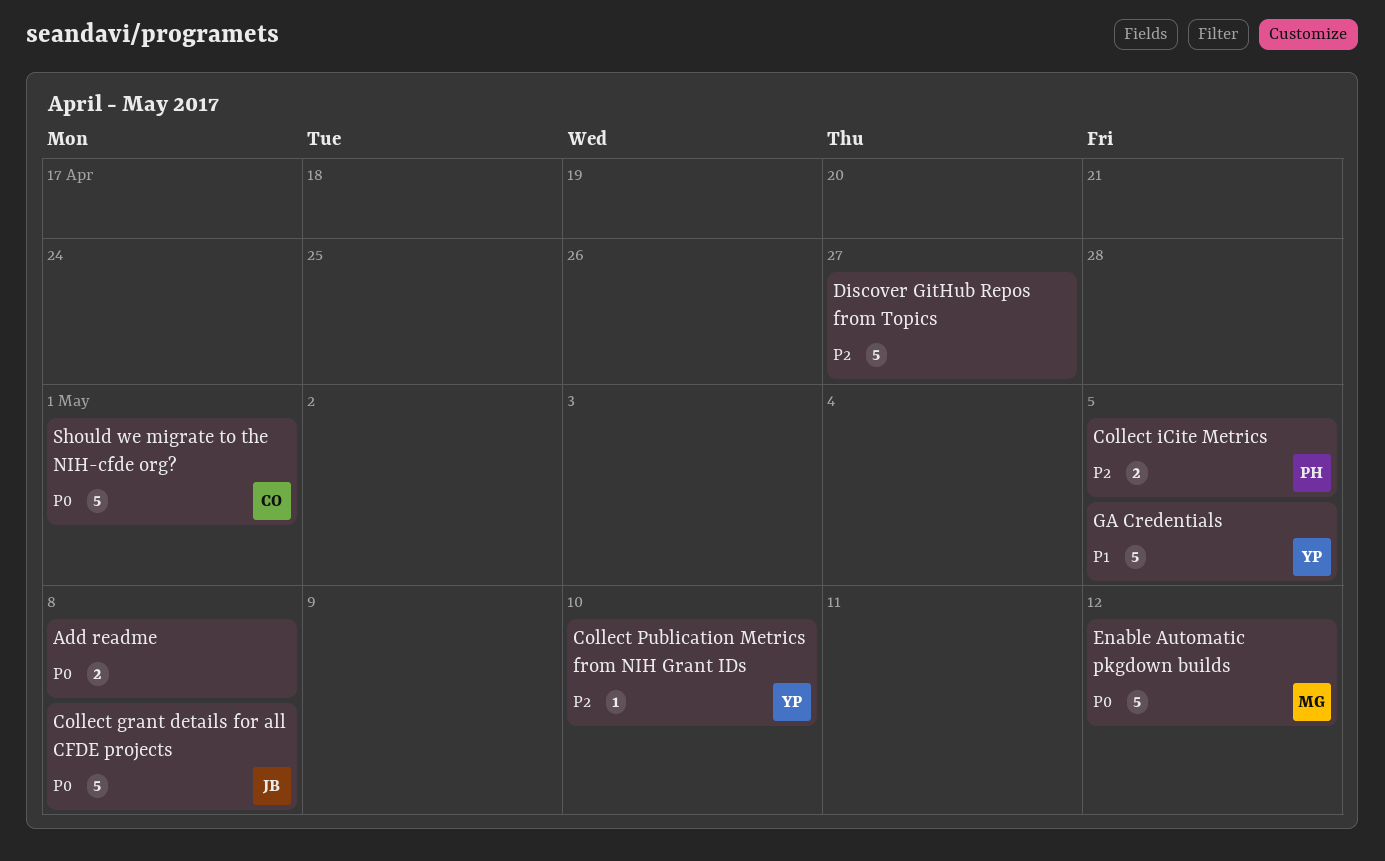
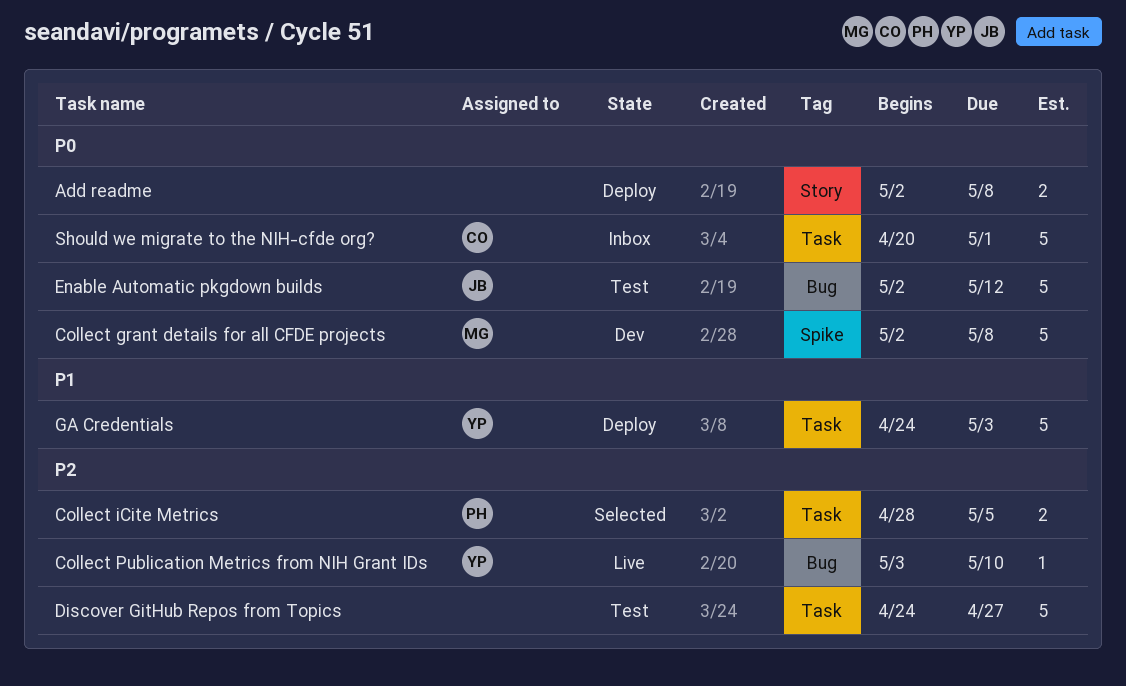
Collect grant details for all CFDE projects, owner: JB -> MG
Enable Automatic pkgdown builds, owner: MG -> JB
GA Credentials, due: May 5 -> May 3

